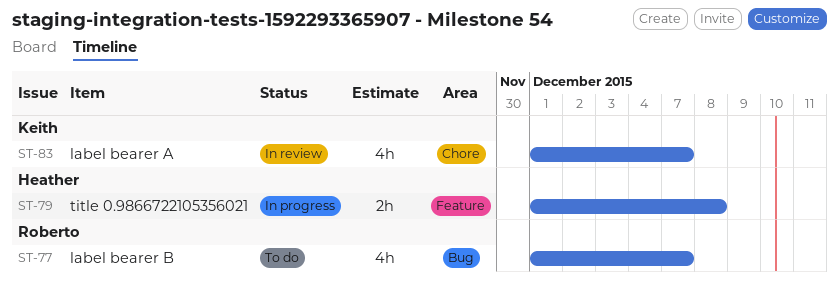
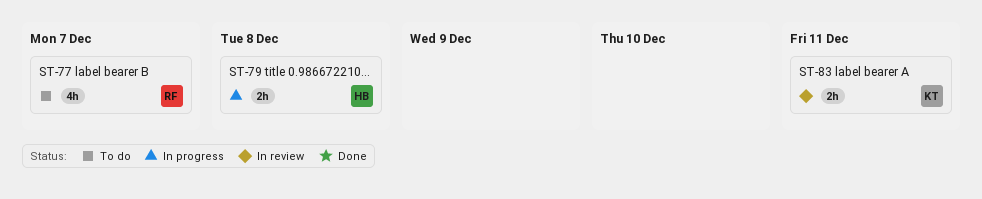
ST-83, estimate: 4h -> 2h
ST-83, due: Dec 7 -> Dec 11

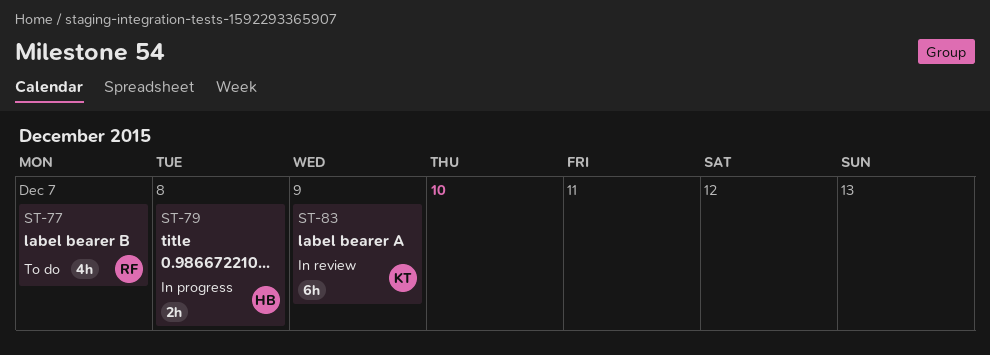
ST-83, estimate: 2h -> 6h
ST-83, due: Dec 11 -> Dec 9

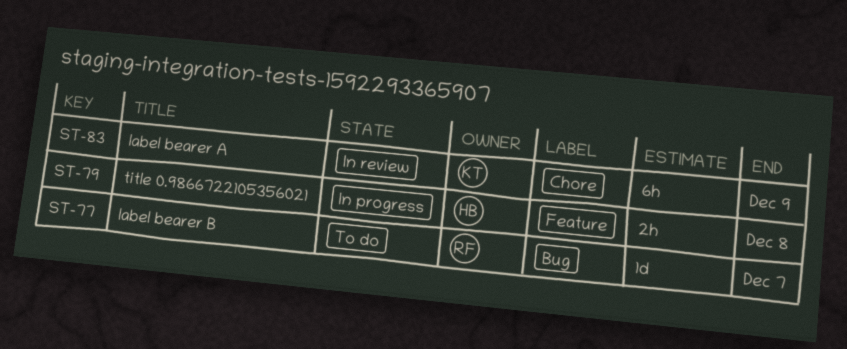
ST-77, estimate: 4h -> 1d

